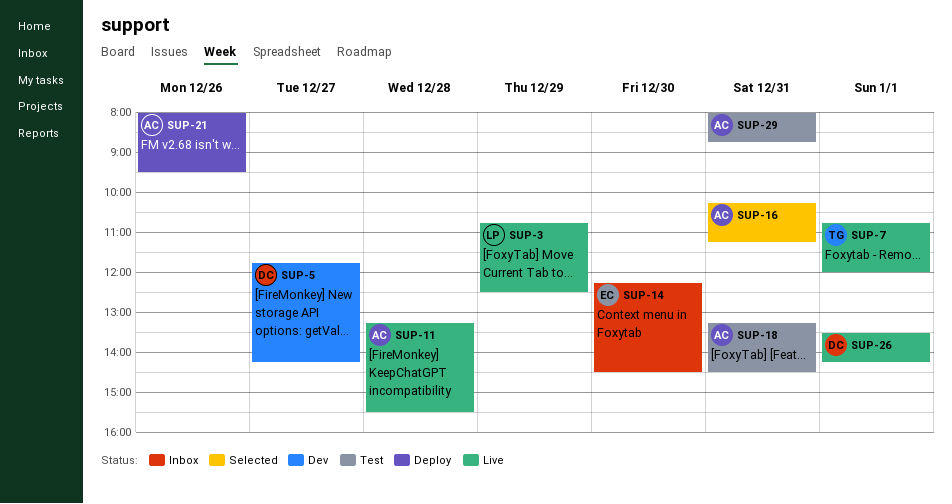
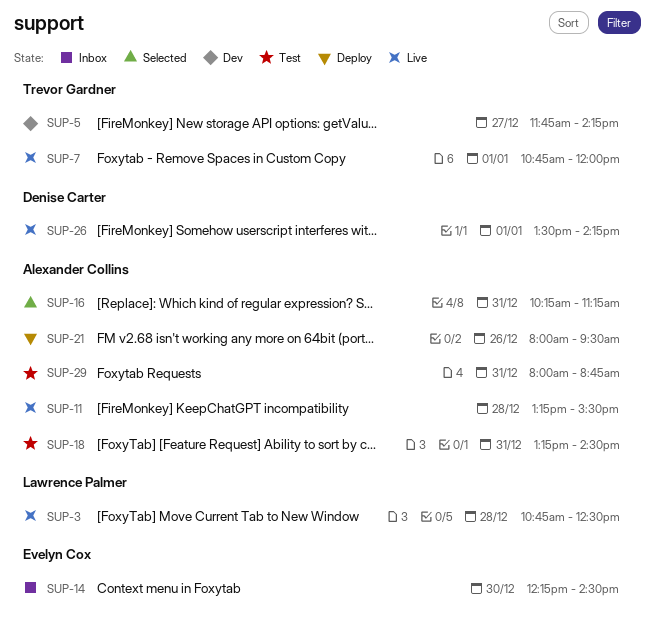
SUP-3, day: Dec 29 -> Dec 28
SUP-5, owner: Denise Carter -> Trevor Gardner

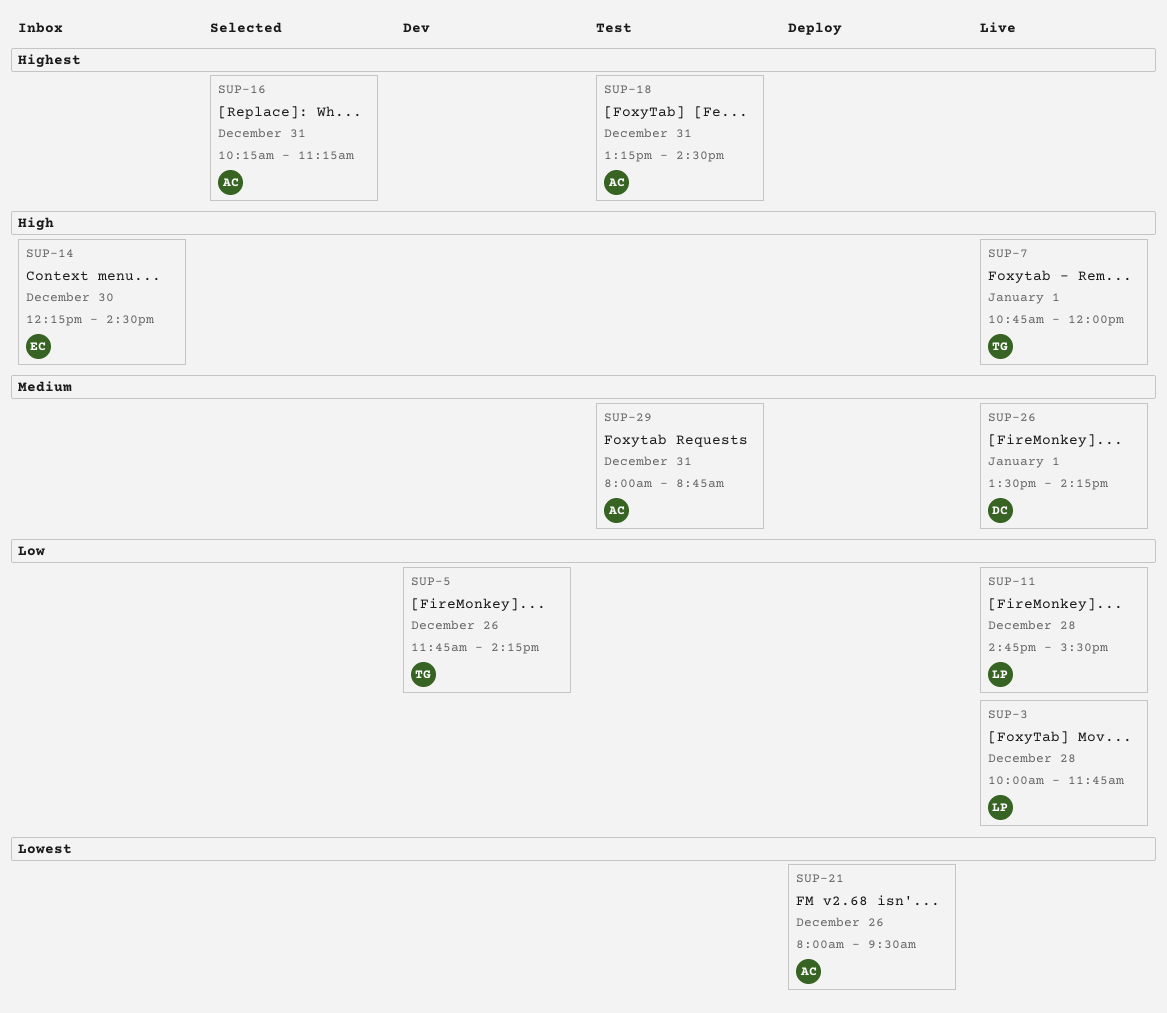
SUP-3, begins: 10:45 -> 10:00
SUP-3, ends: 12:30 -> 11:45
SUP-5, day: Dec 27 -> Dec 26
SUP-11, owner: Alexander Collins -> Lawrence Palmer
SUP-11, begins: 13:15 -> 14:45

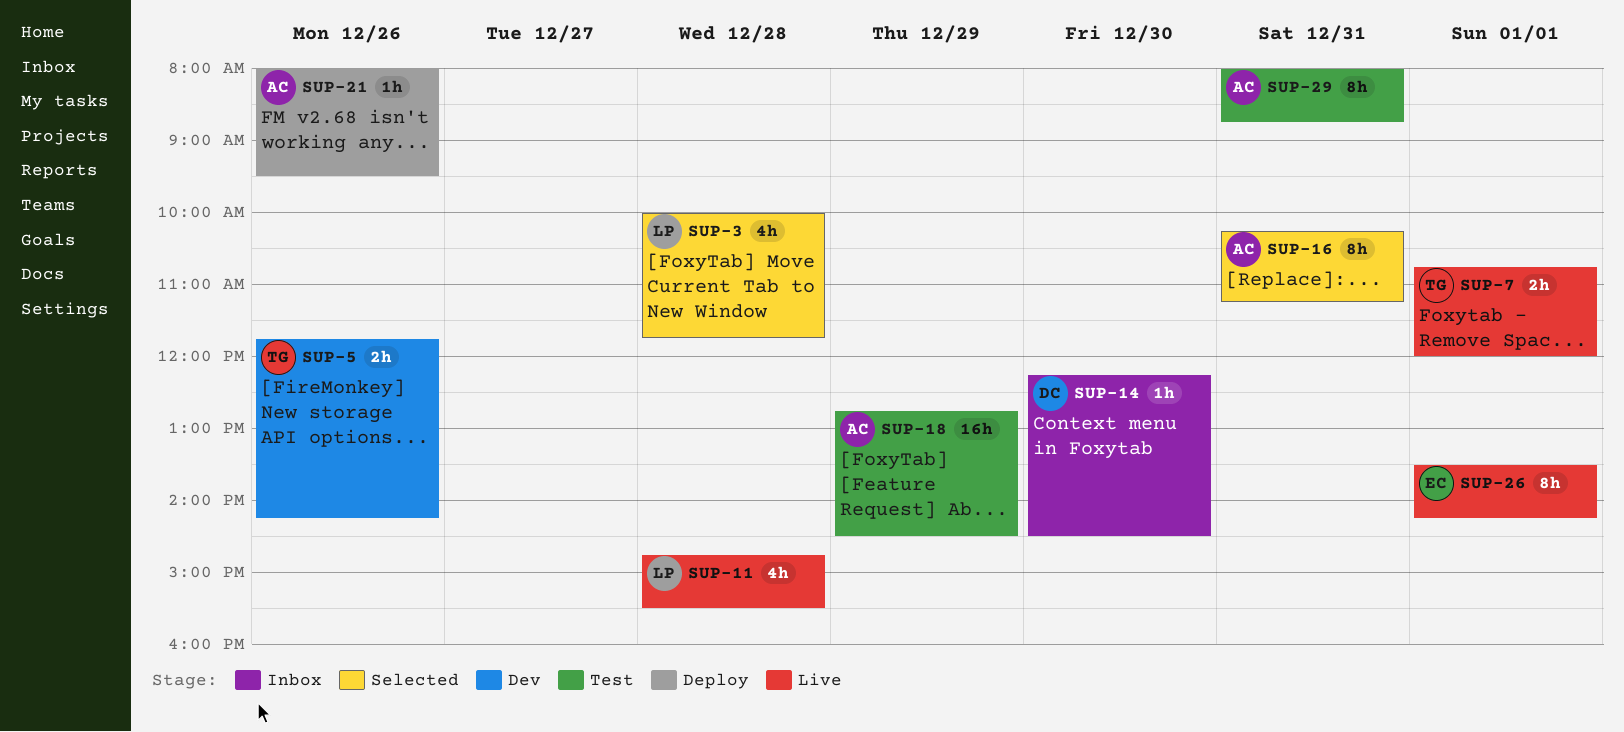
SUP-3, status: Live -> Selected
SUP-14, owner: EC -> DC
SUP-18, day: Dec 31 -> Dec 29
SUP-18, begins: 13:15 -> 12:45
SUP-26, owner: DC -> EC

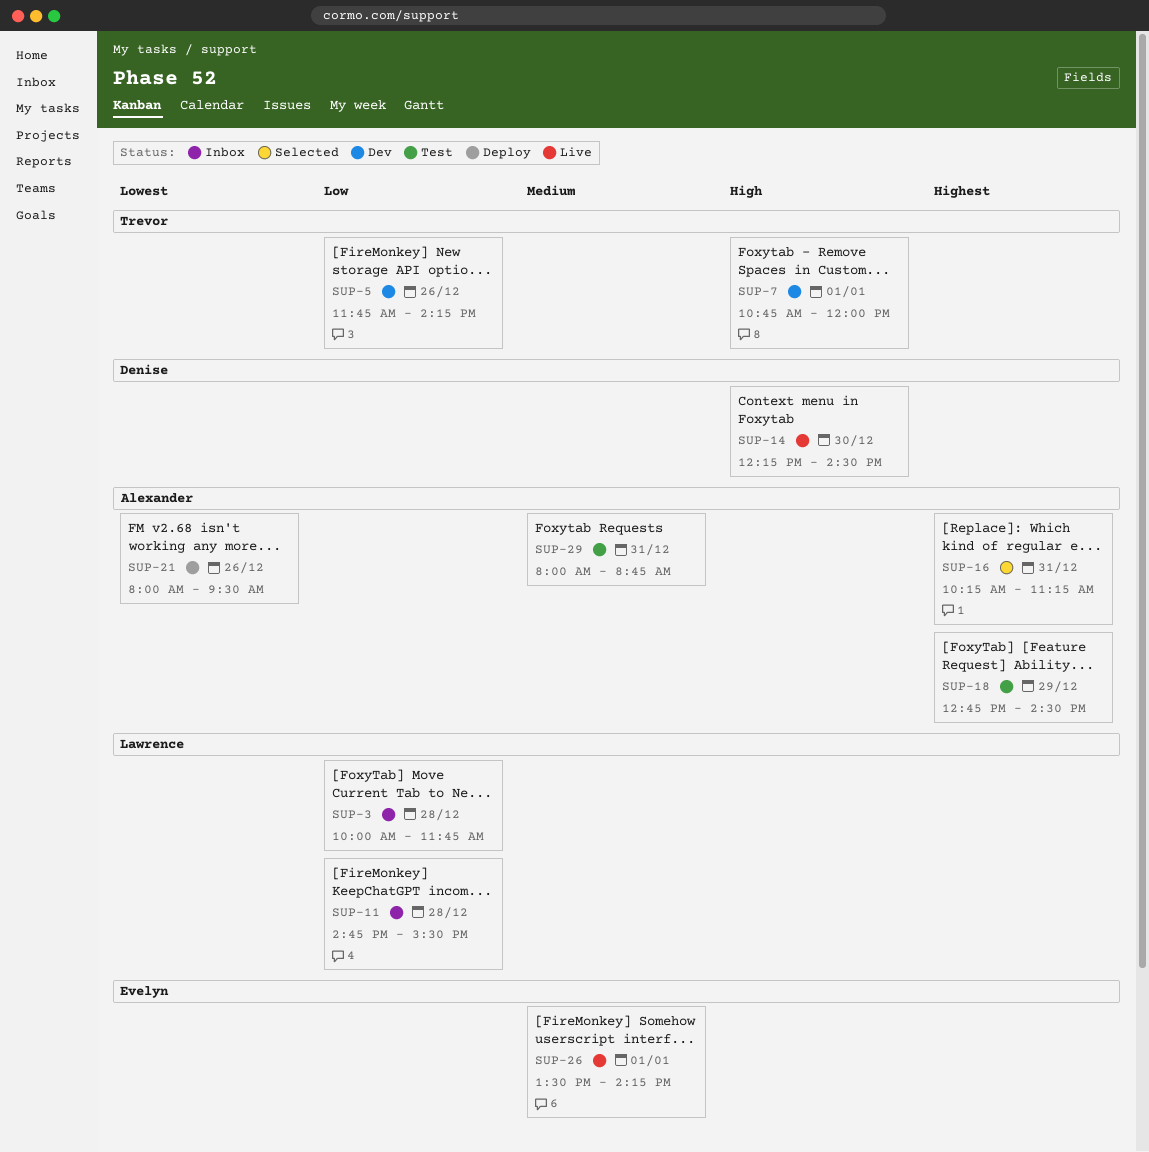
SUP-3, status: Selected -> Inbox
SUP-7, status: Live -> Dev
SUP-11, status: Live -> Inbox
SUP-14, status: Inbox -> Live

